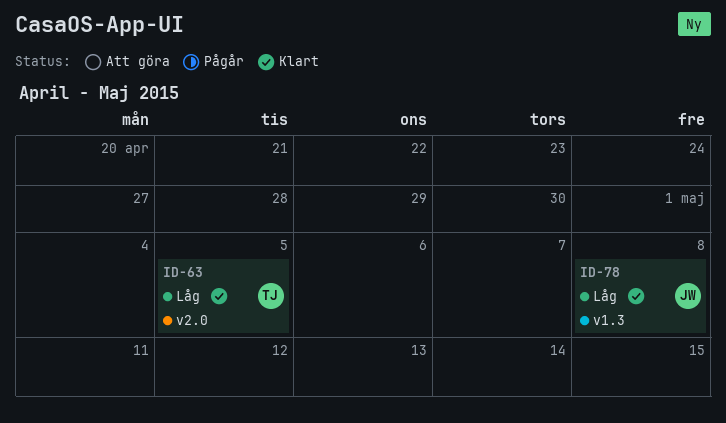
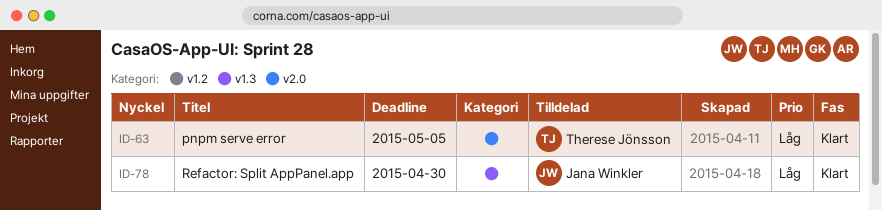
ID-78, due: May 8 -> Apr 30

